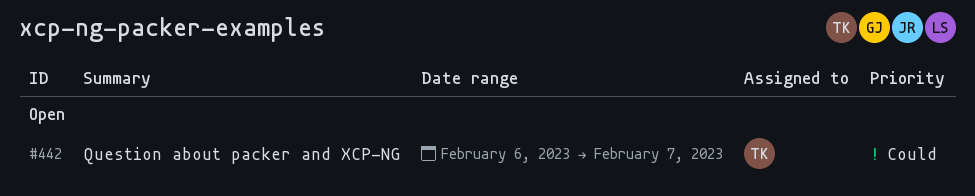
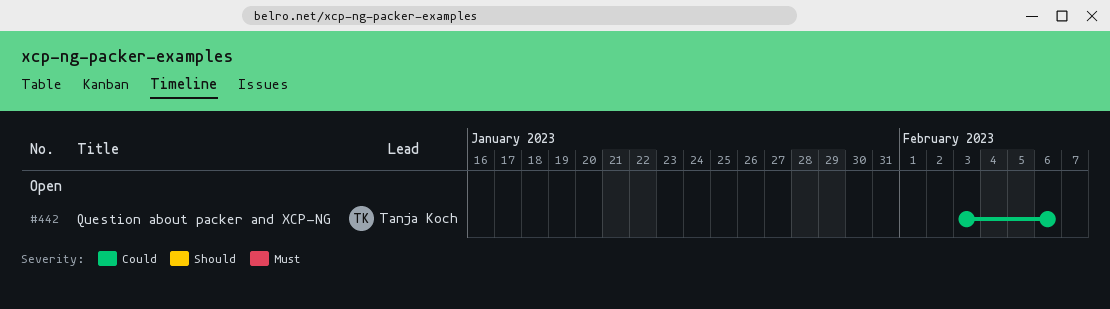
#442, start: Feb 6 -> Feb 3
#442, due: Feb 7 -> Feb 6

